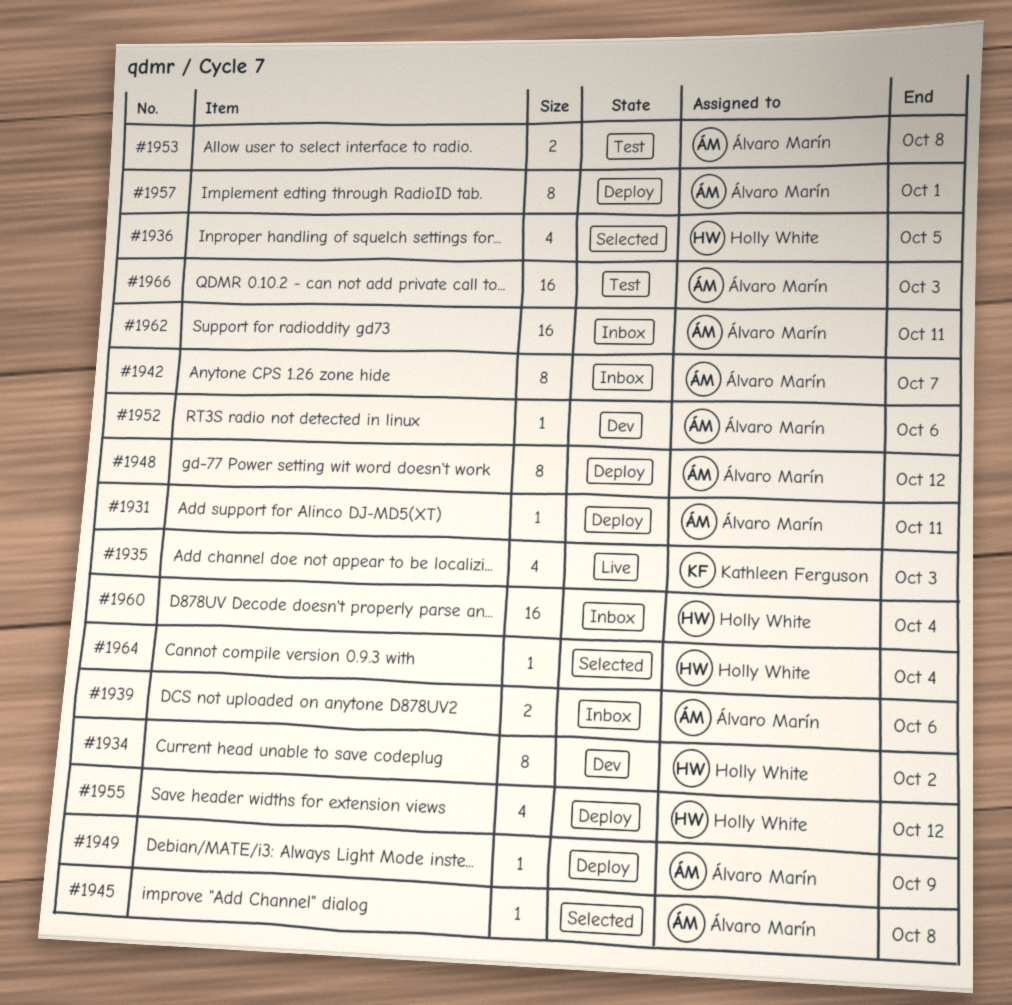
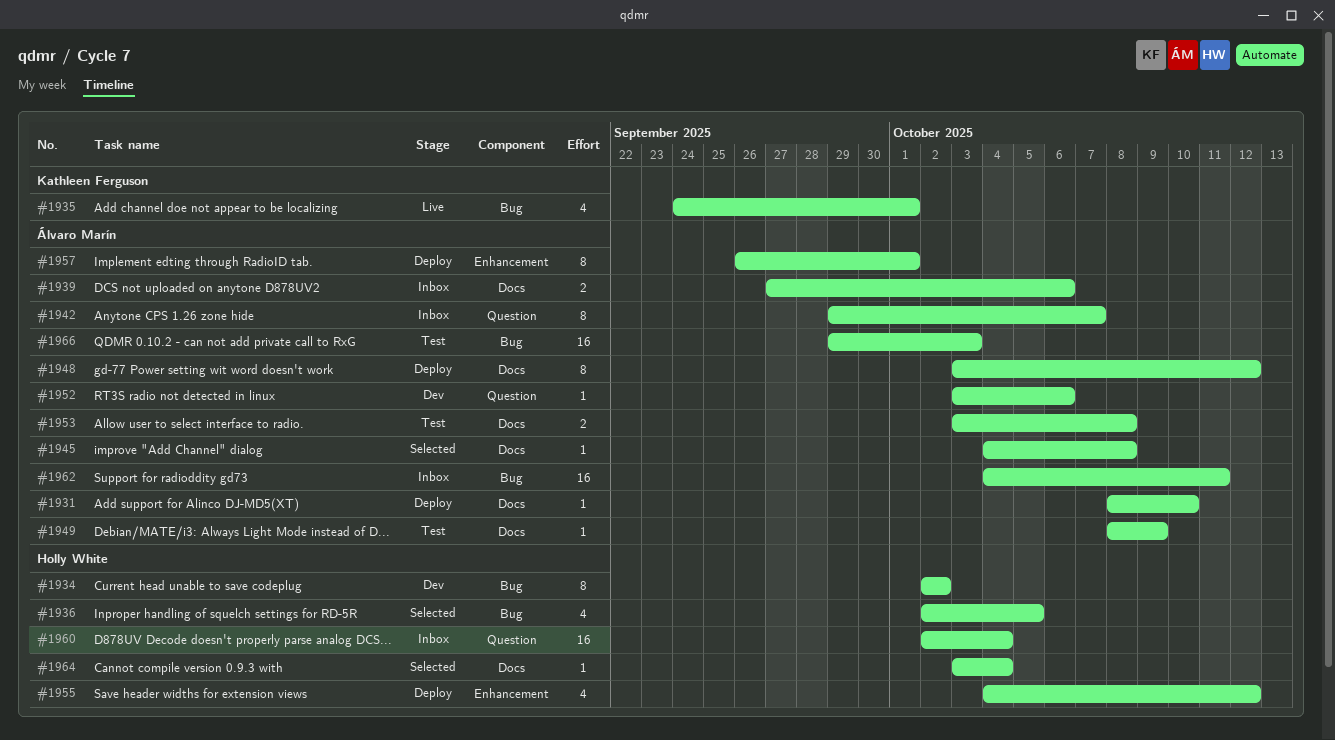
#1931, due: Oct 11 -> Oct 10
#1935, due: Oct 3 -> Oct 1
#1949, status: Deploy -> Test

